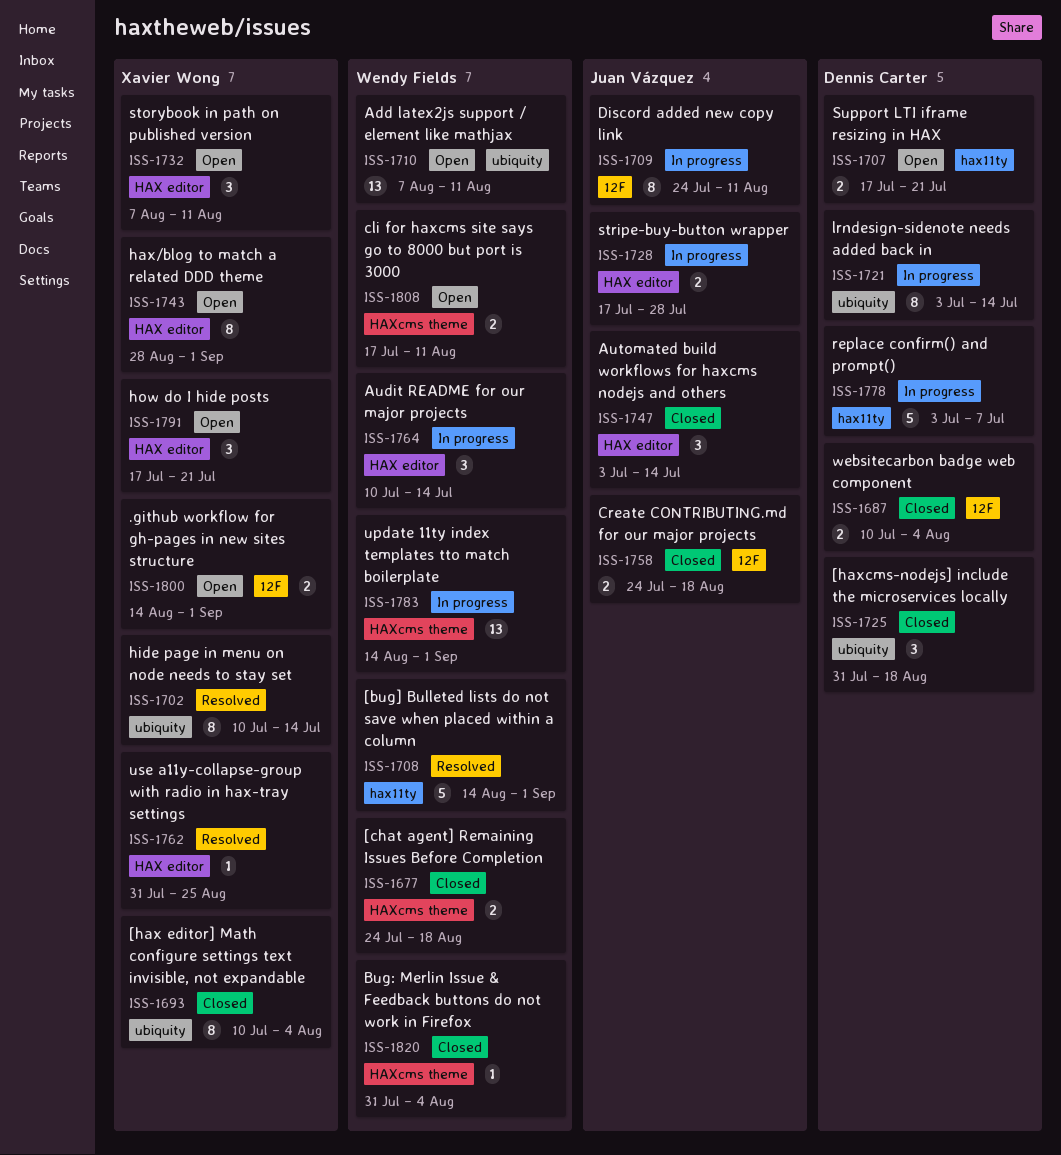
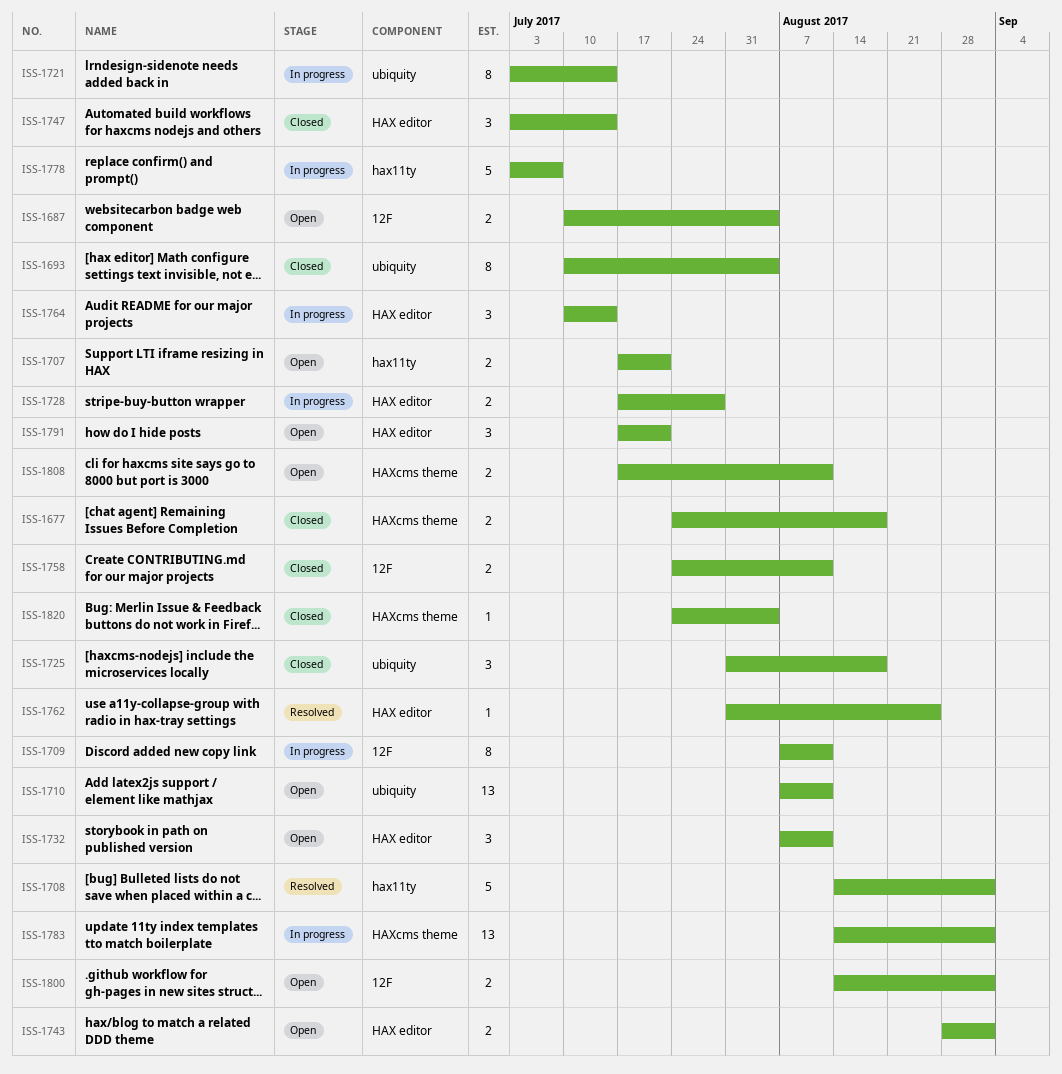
ISS-1687, status: Closed -> Open
ISS-1702: present -> none
ISS-1709, start: Jul 24 -> Aug 7
ISS-1743, estimate: 8 -> 2
ISS-1758, due: Aug 18 -> Aug 11
ISS-1820, start: Jul 31 -> Jul 24

